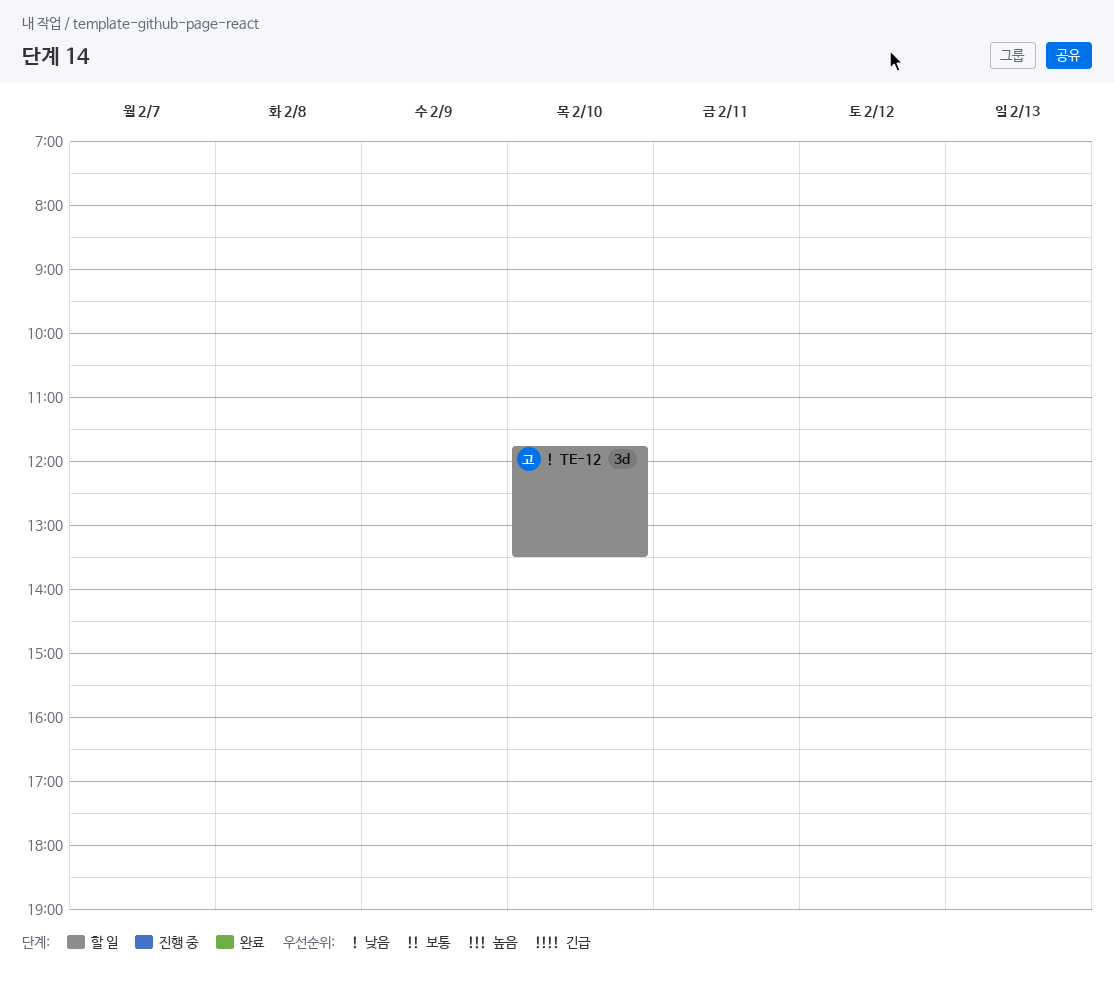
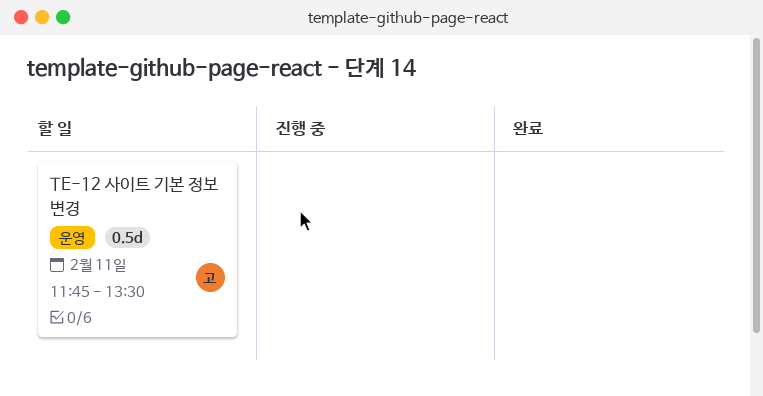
TE-12, estimate: 3d -> 0.5d
TE-12, day: Feb 10 -> Feb 11

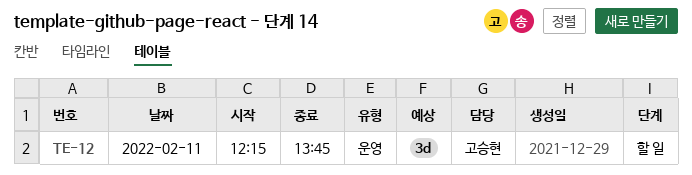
TE-12, estimate: 0.5d -> 3d
TE-12, begins: 11:45 -> 12:15
TE-12, ends: 13:30 -> 13:45

